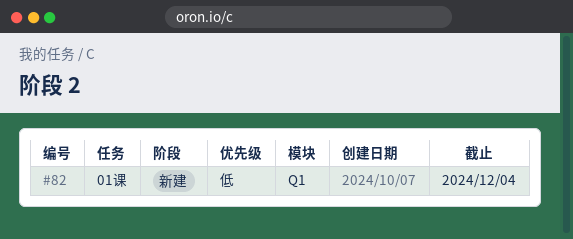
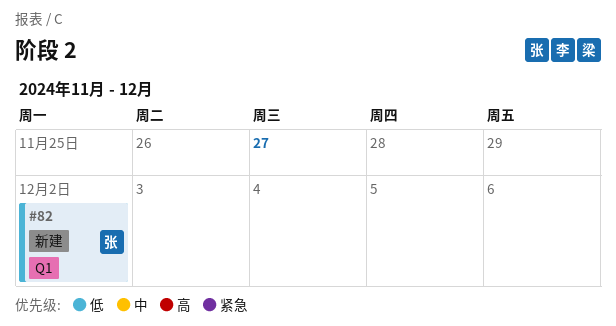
#82, due: Dec 4 -> Dec 2

